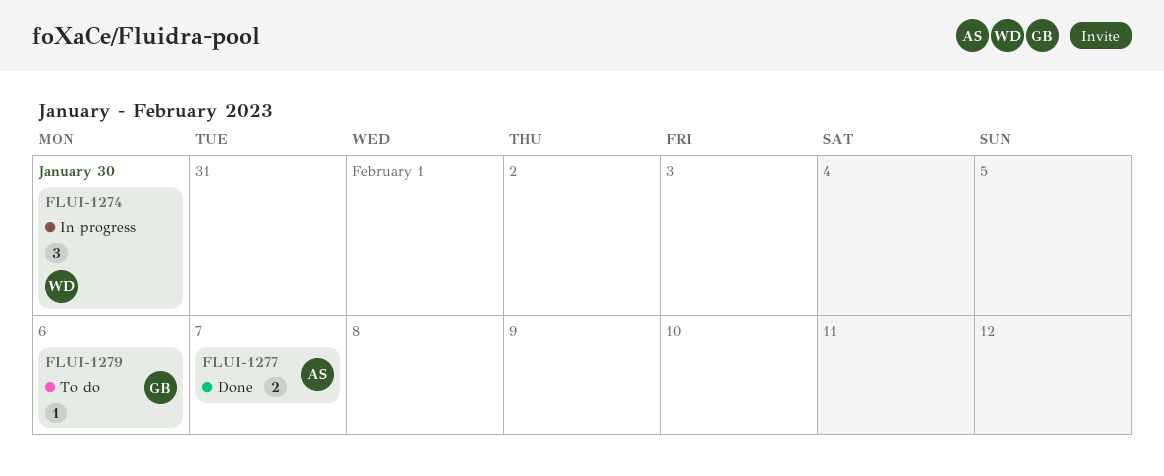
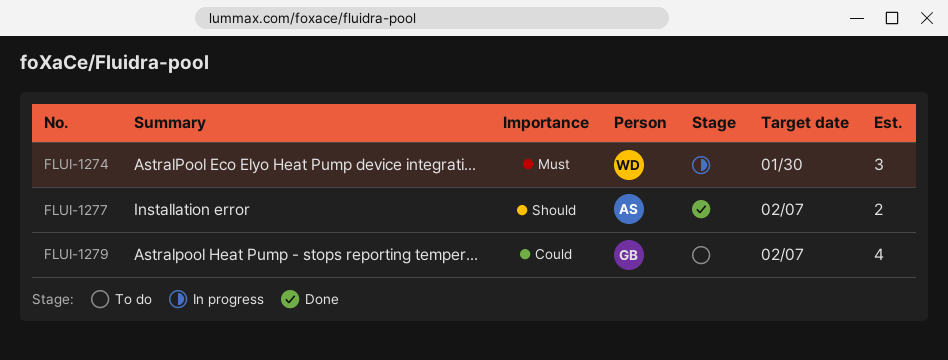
FLUI-1279, estimate: 1 -> 4
FLUI-1279, due: Feb 6 -> Feb 7

